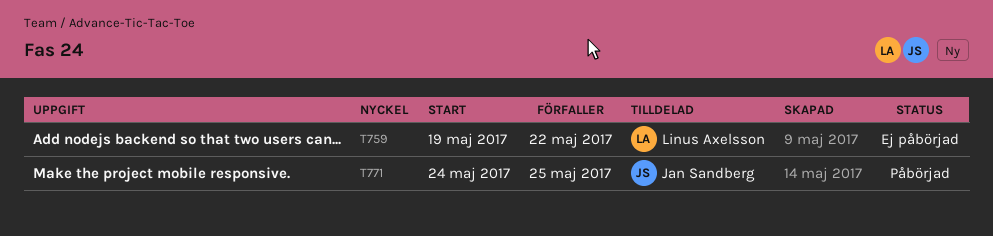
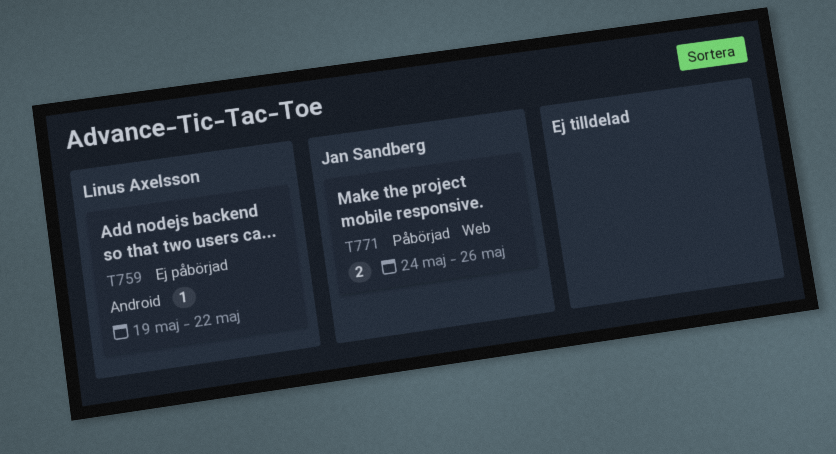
T771, due: May 25 -> May 26

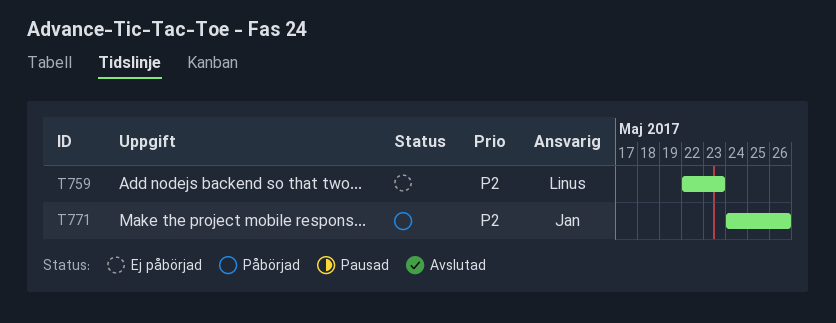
T759, start: May 19 -> May 22
T759, due: May 22 -> May 23

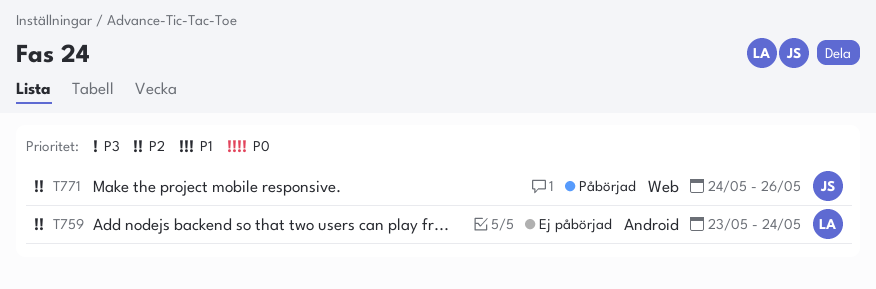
T759, start: May 22 -> May 23
T759, due: May 23 -> May 24

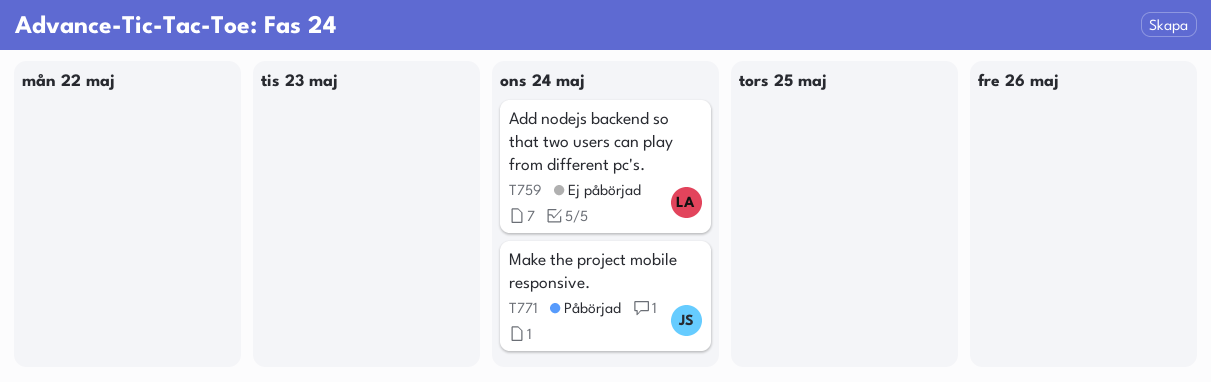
T771, due: May 26 -> May 24

